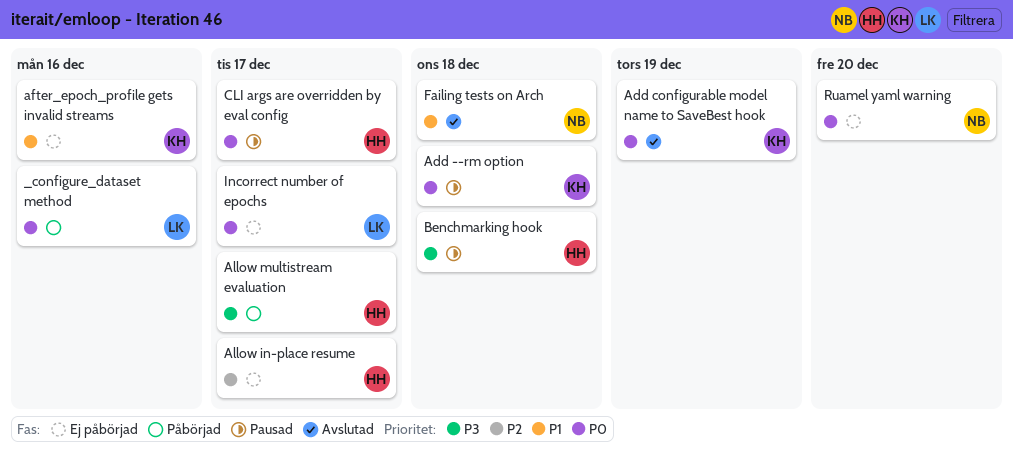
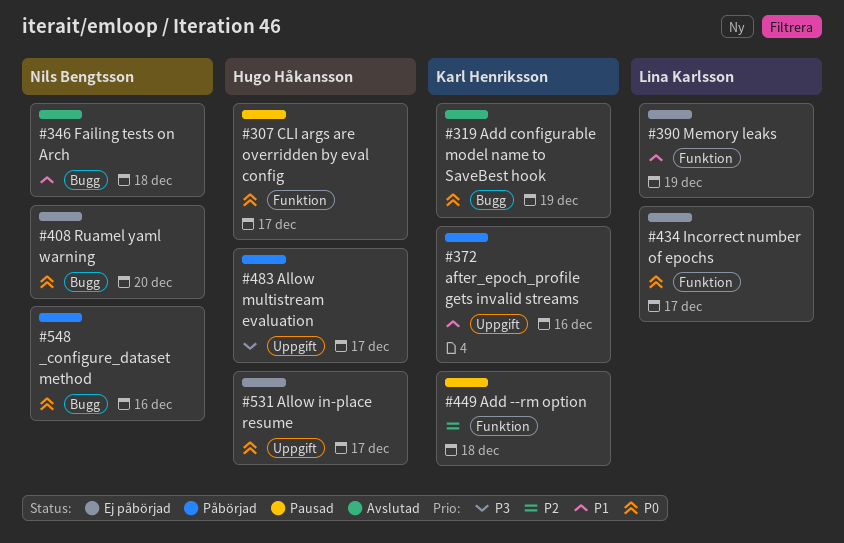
_configure_dataset method, owner: Lina Karlsson -> Nils Bengtsson
Add --rm option, priority: P0 -> P2
after_epoch_profile gets invalid streams, status: Ej påbörjad -> Påbörjad
Allow in-place resume, priority: P2 -> P0
Benchmarking hook: present -> none
Memory leaks: none -> present

